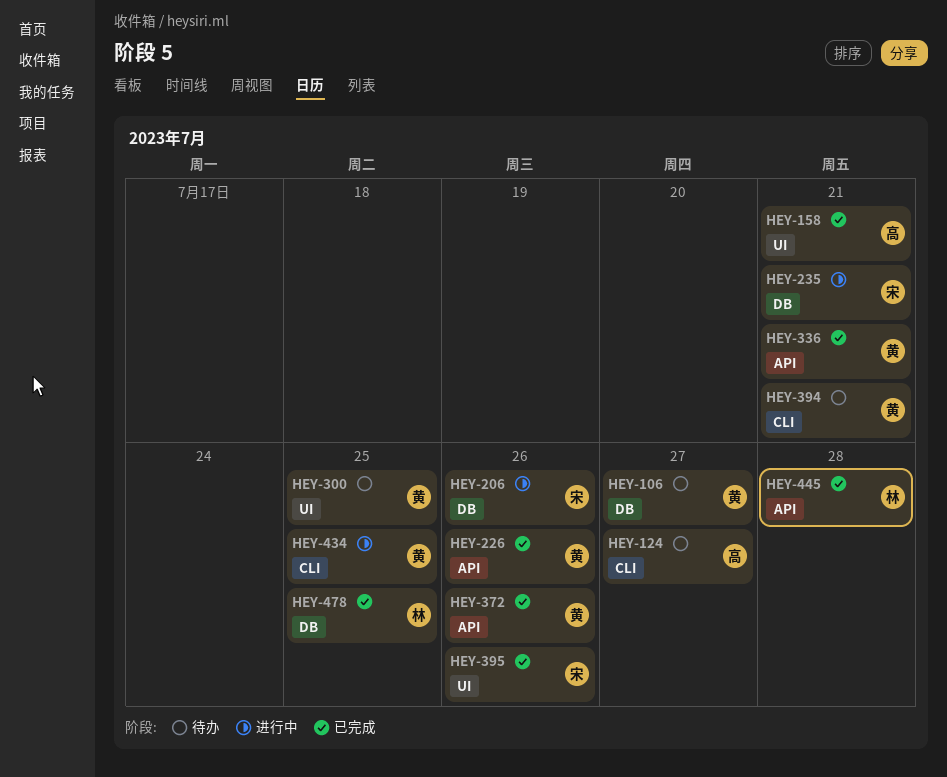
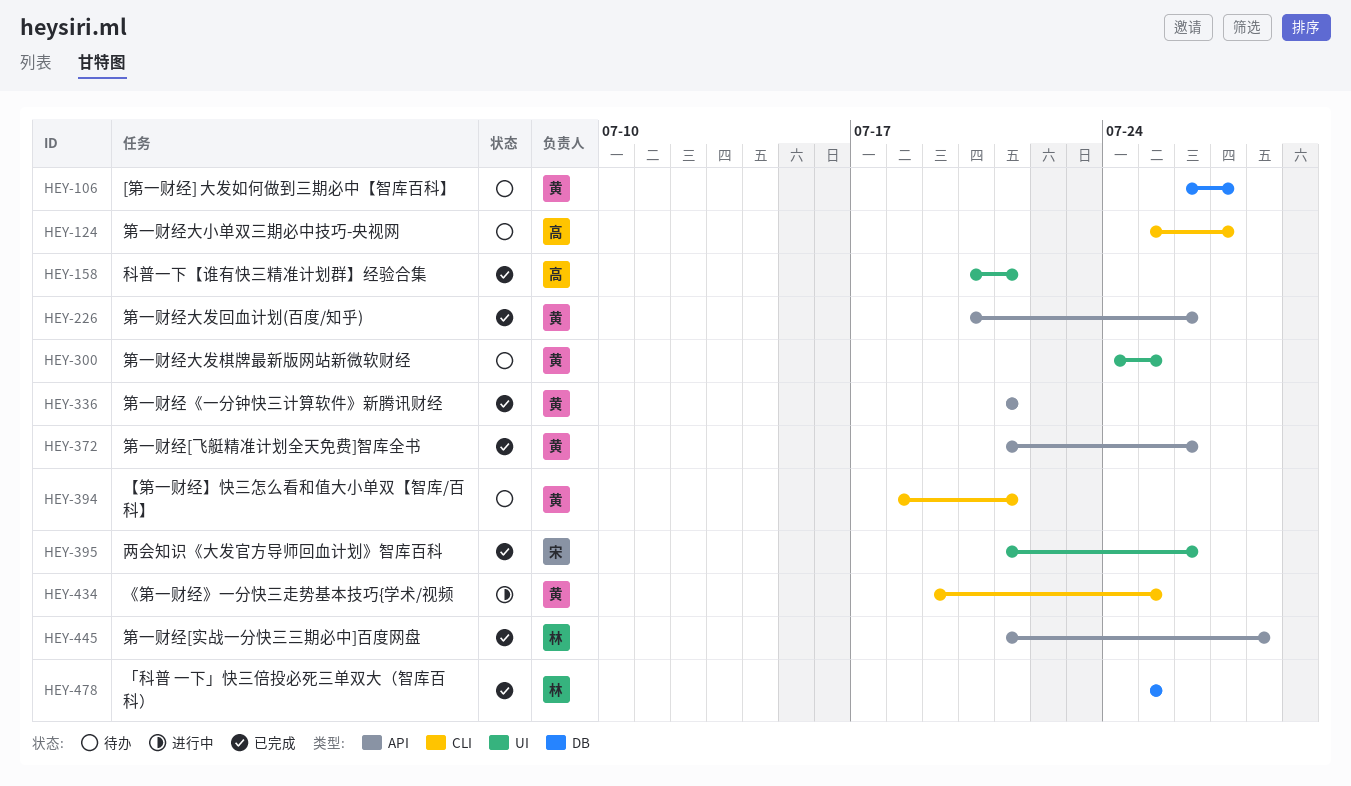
HEY-206: present -> none
HEY-235: present -> none

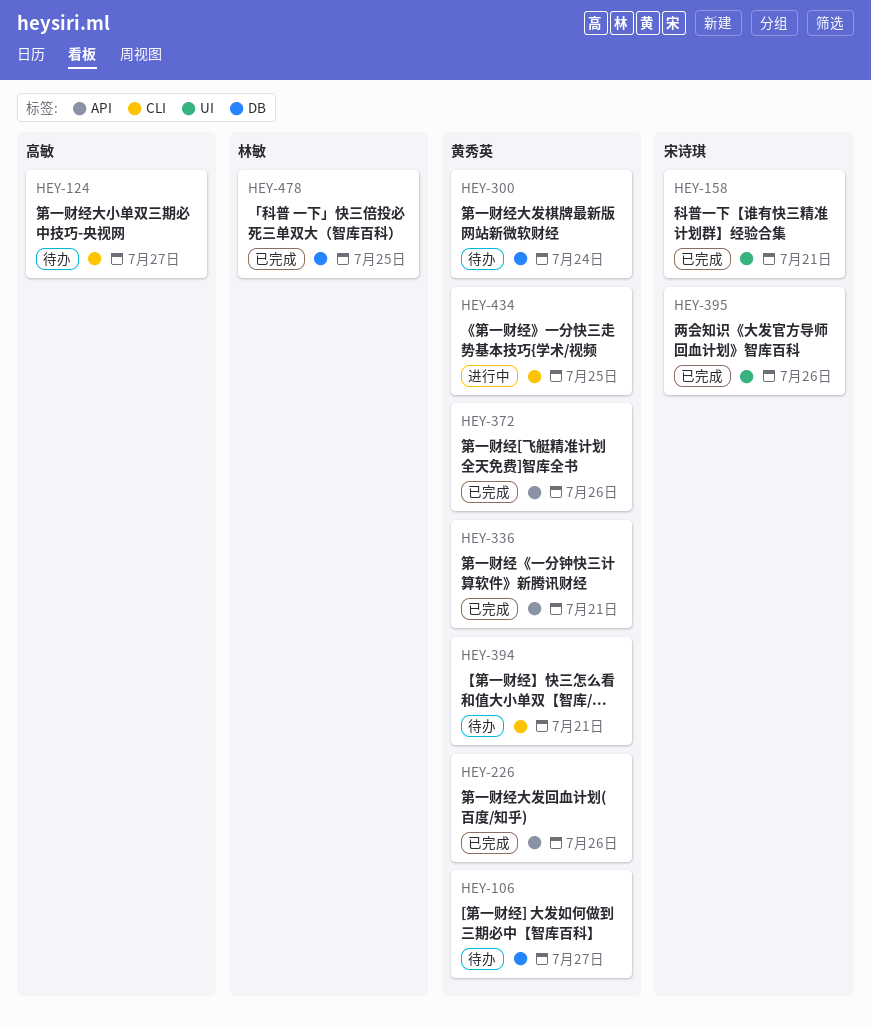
HEY-158, owner: 高敏 -> 宋诗琪
HEY-300, label: UI -> DB
HEY-300, due: Jul 25 -> Jul 24
HEY-445: present -> none

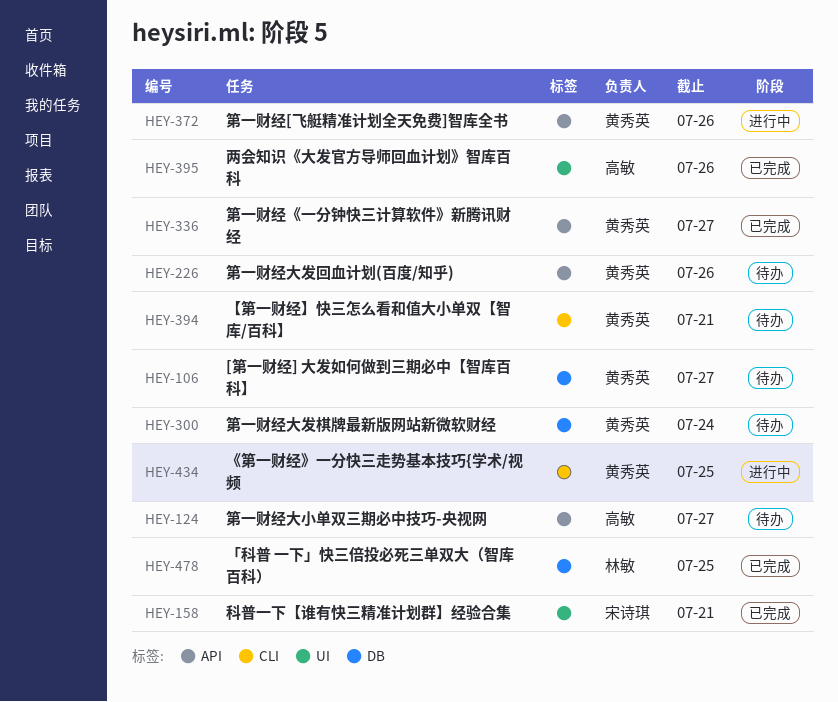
HEY-124, label: CLI -> API
HEY-226, status: 已完成 -> 待办
HEY-336, due: Jul 21 -> Jul 27
HEY-372, status: 已完成 -> 进行中
HEY-395, owner: 宋诗琪 -> 高敏

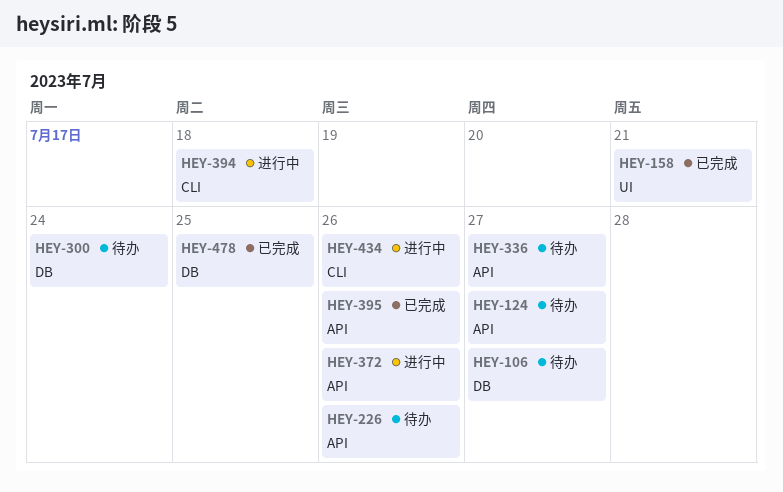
HEY-336, status: 已完成 -> 待办
HEY-394, status: 待办 -> 进行中
HEY-394, due: Jul 21 -> Jul 18
HEY-395, label: UI -> API
HEY-434, due: Jul 25 -> Jul 26

